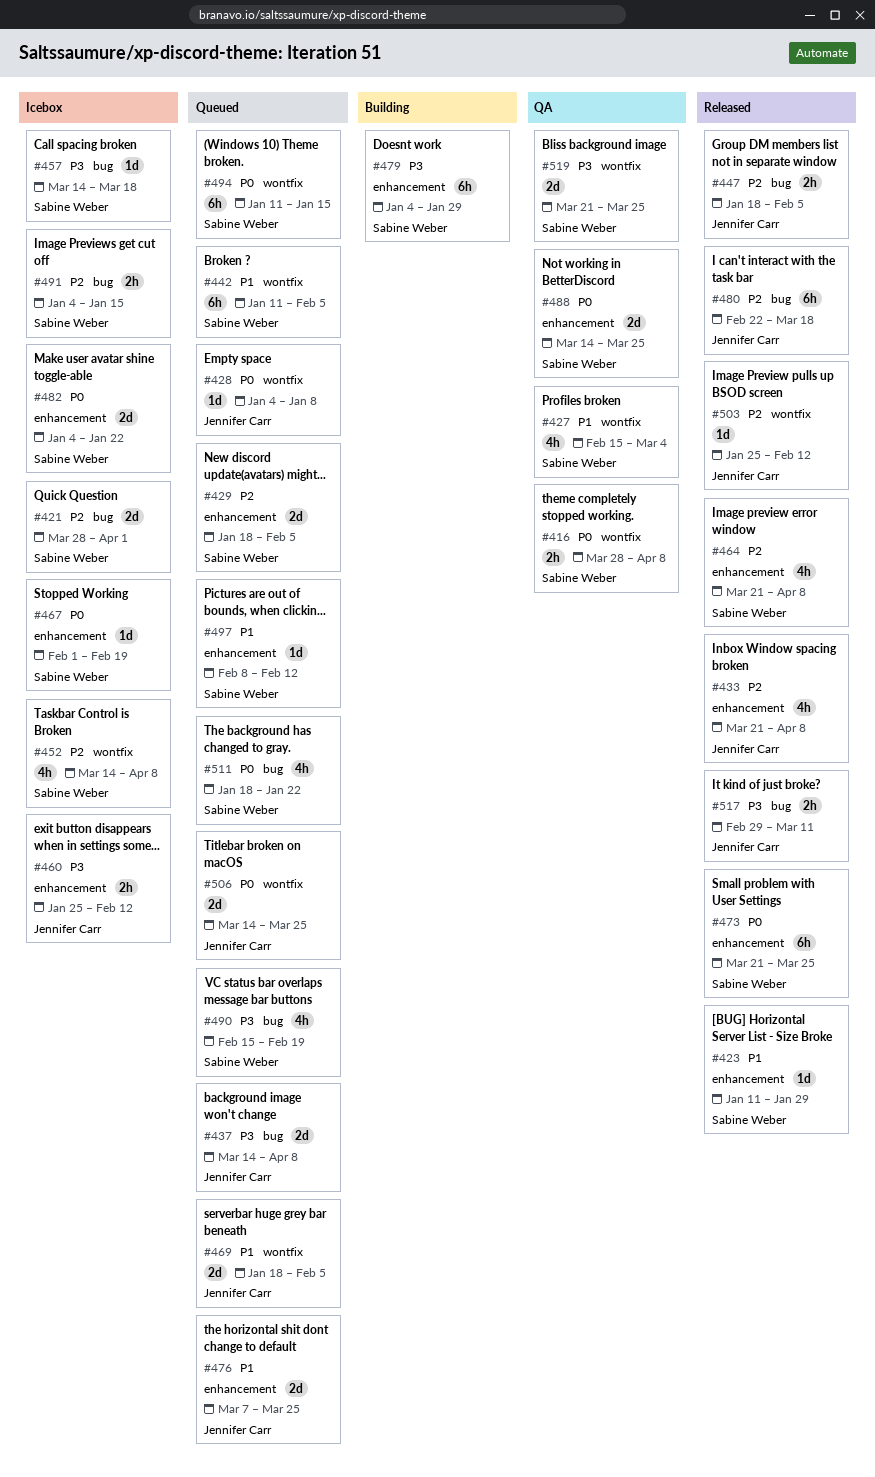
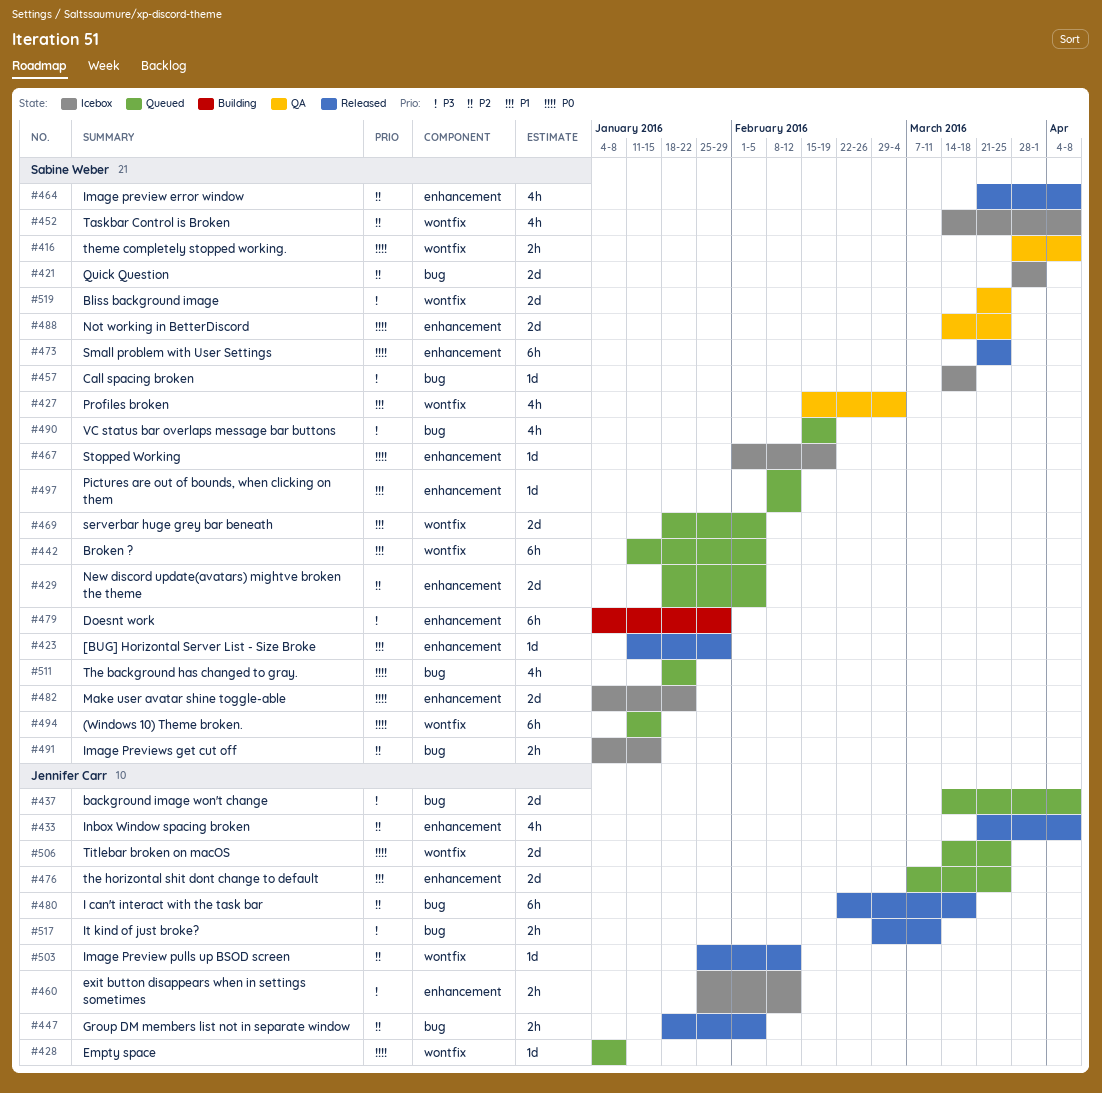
#469, owner: Jennifer Carr -> Sabine Weber

